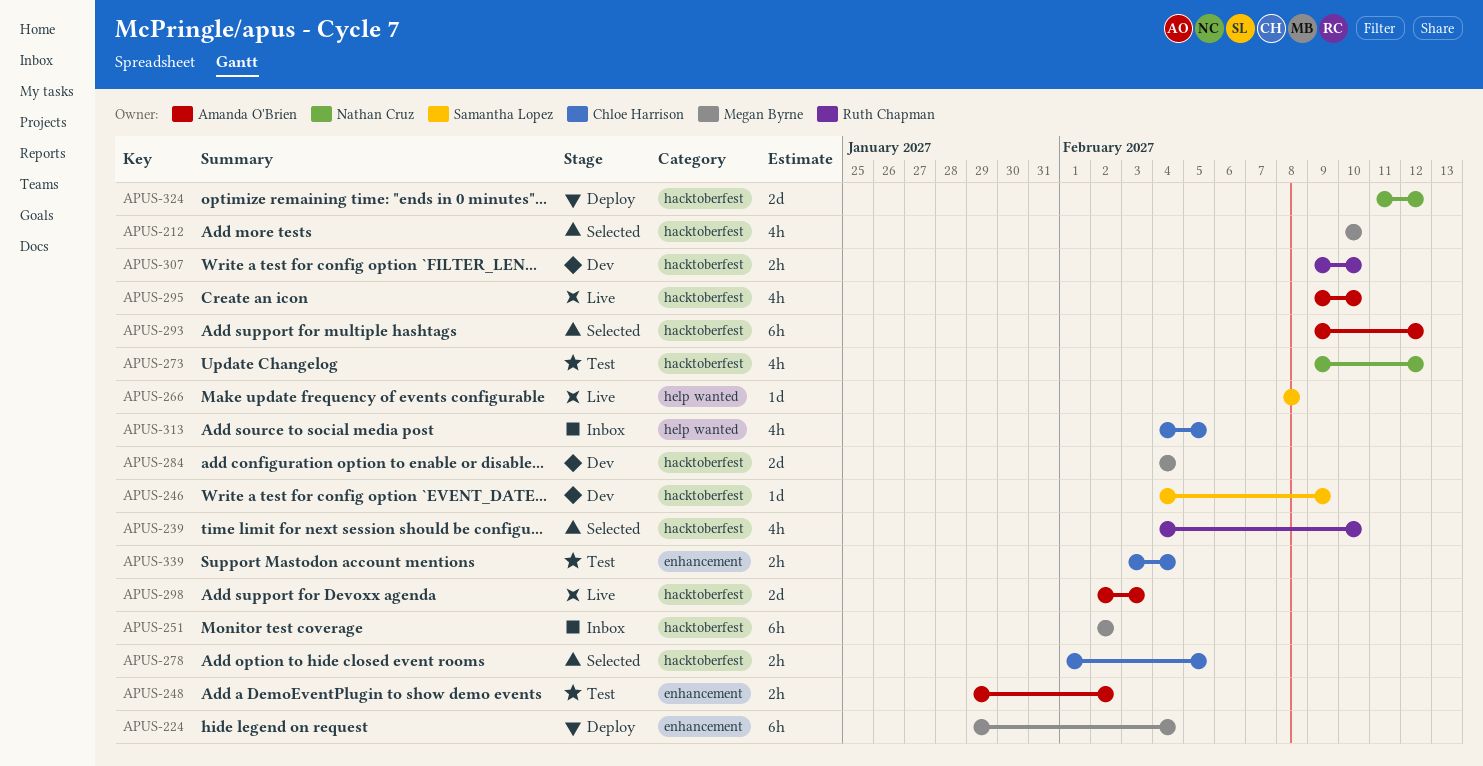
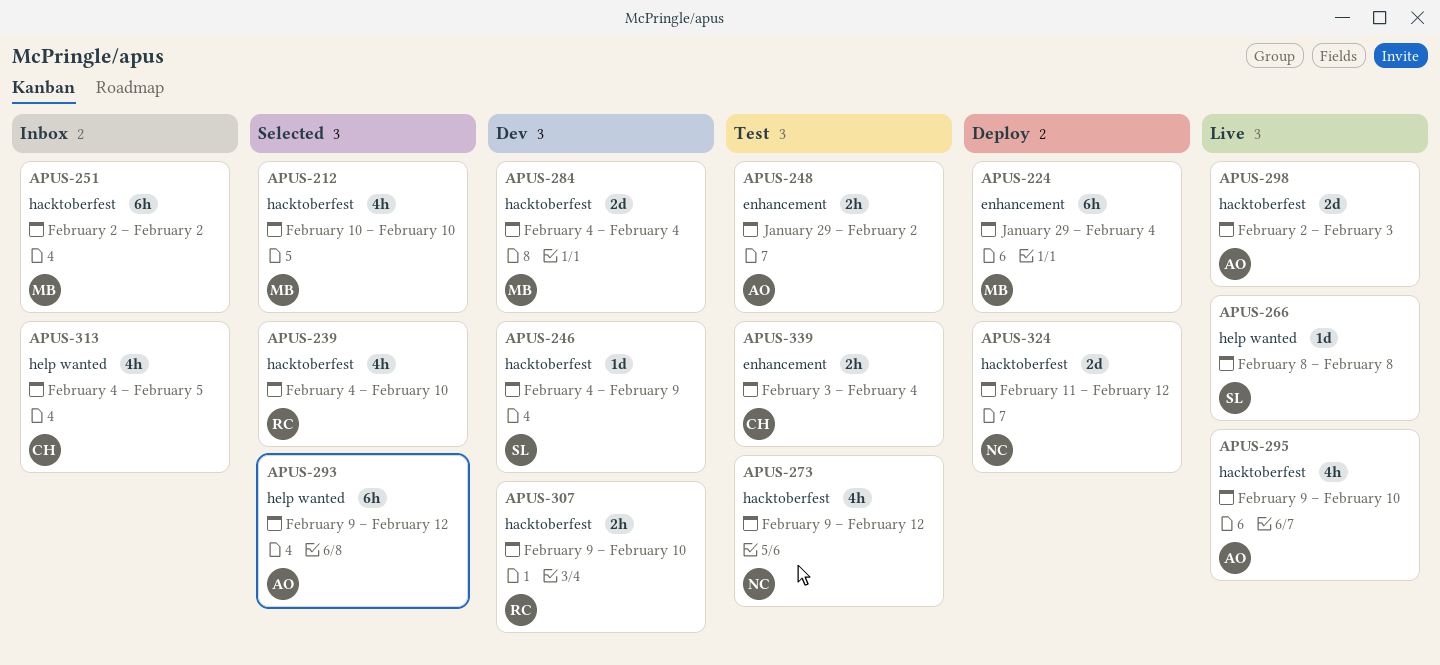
APUS-278: present -> none
APUS-293, label: hacktoberfest -> help wanted

